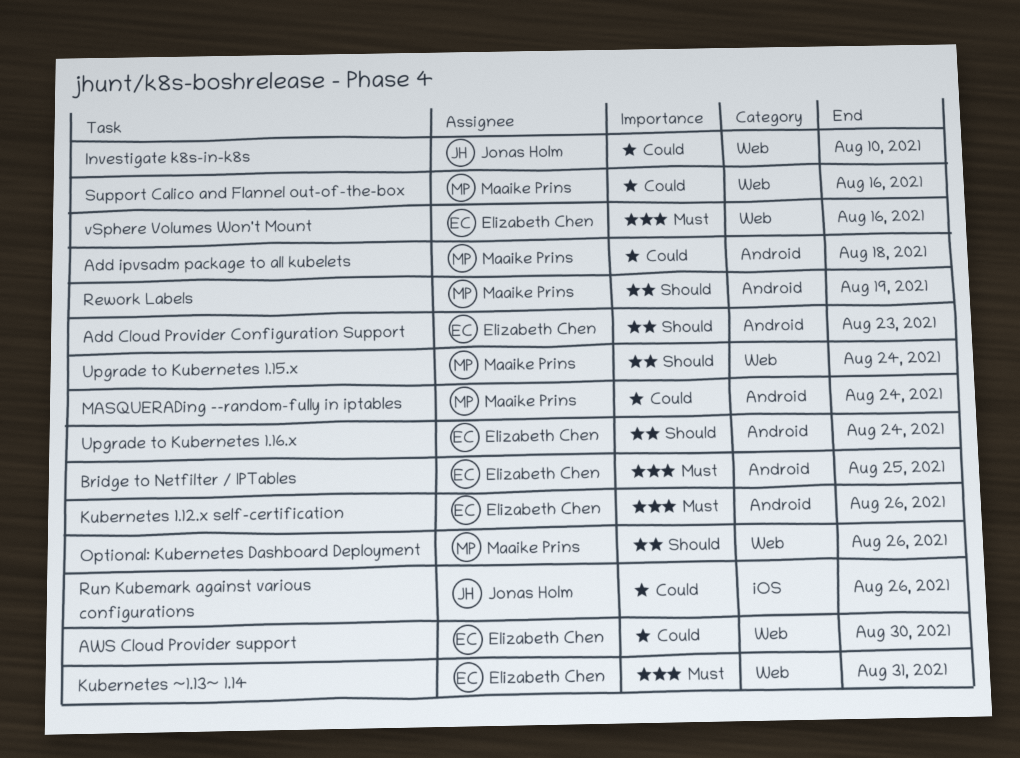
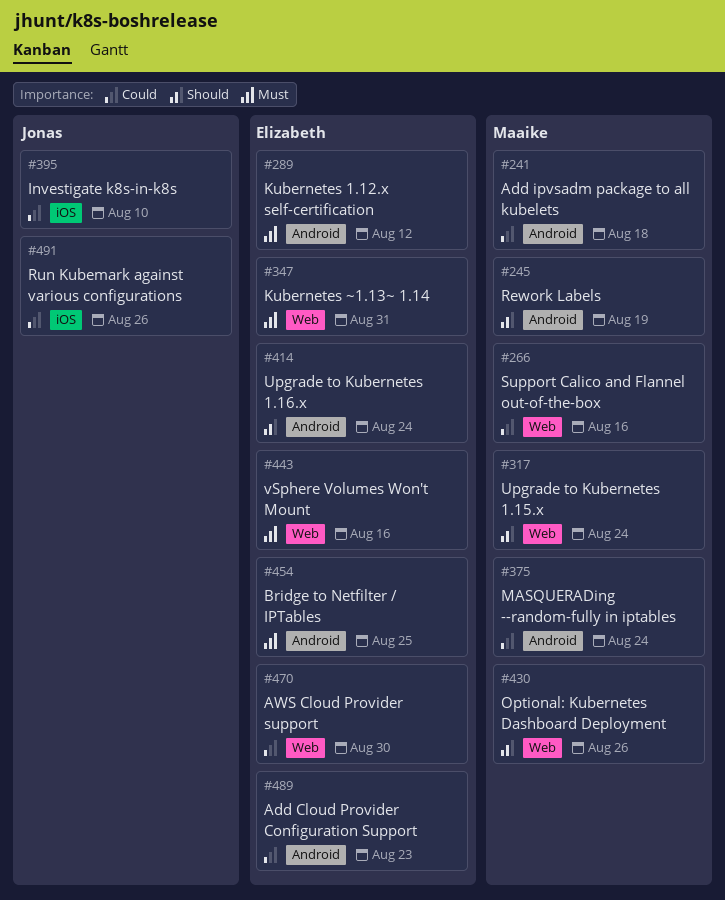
Add Cloud Provider Configuration Support, priority: Should -> Could
Investigate k8s-in-k8s, label: Web -> iOS
Kubernetes 1.12.x self-certification, due: Aug 26 -> Aug 12

